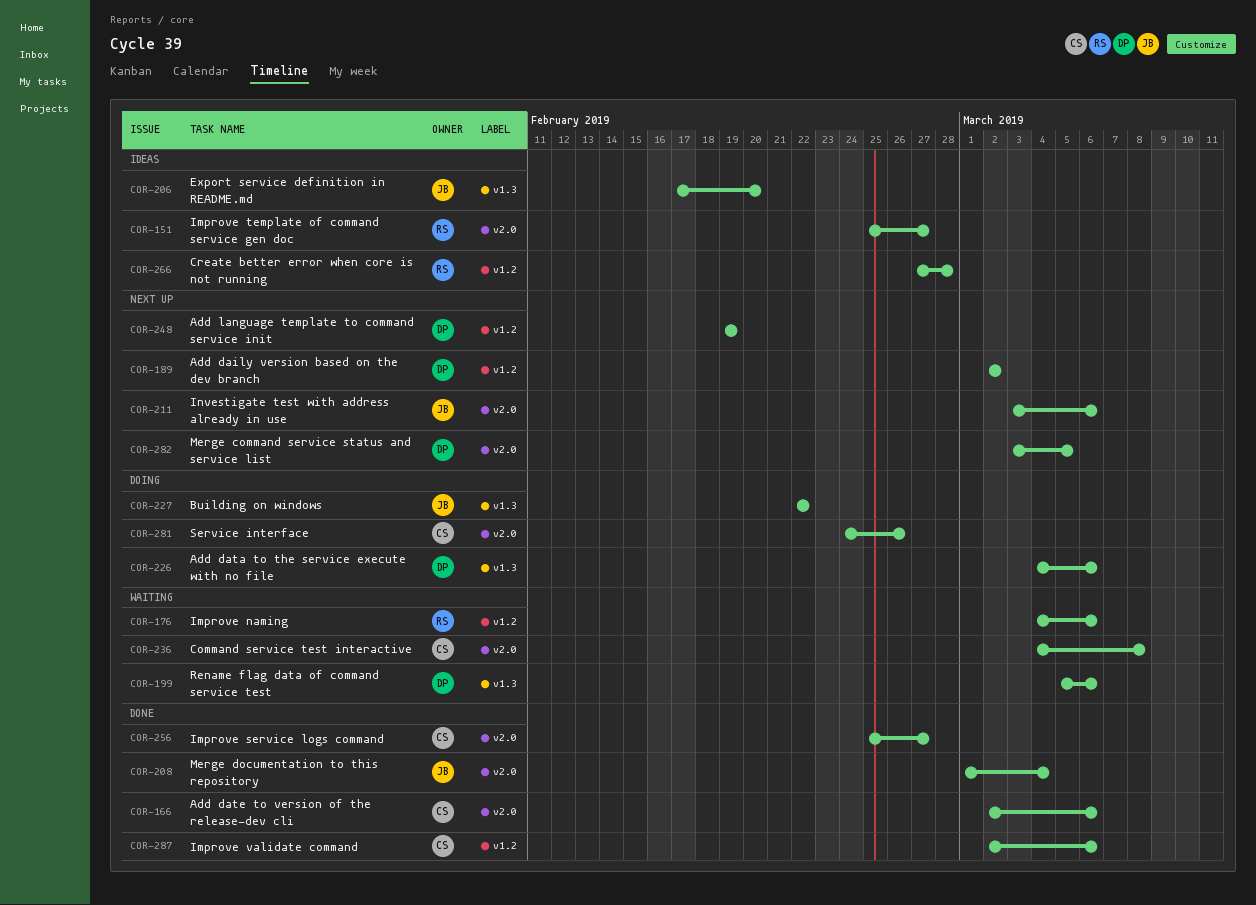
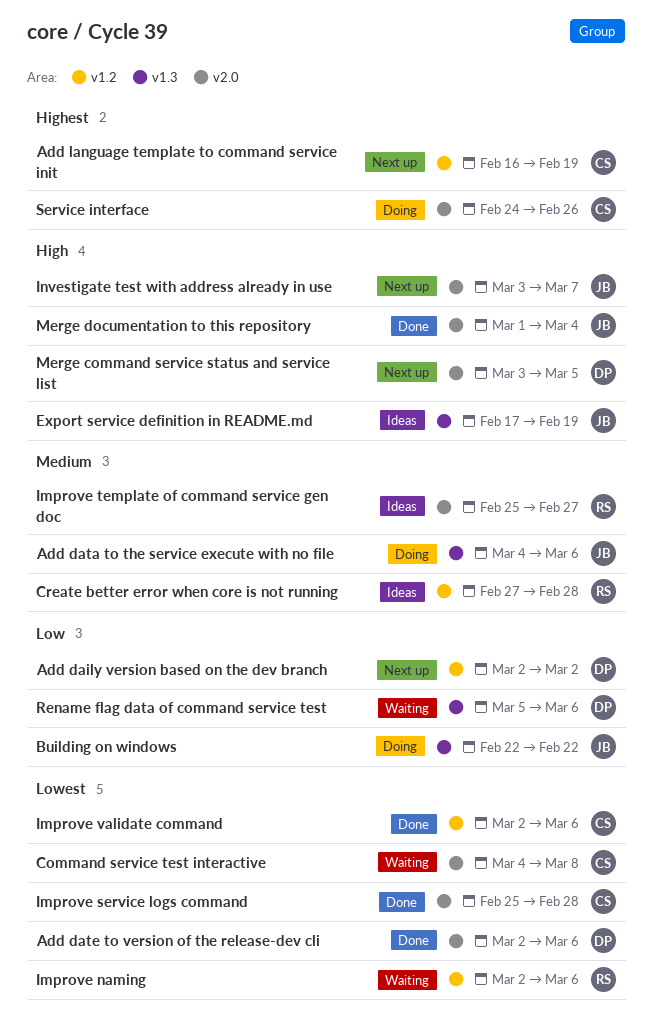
Add data to the service execute with no file, owner: DP -> JB
Add date to version of the release-dev cli, owner: CS -> DP
Add language template to command service init, owner: DP -> CS
Add language template to command service init, start: Feb 19 -> Feb 16
Export service definition in README.md, due: Feb 20 -> Feb 19
Improve naming, start: Mar 4 -> Mar 2
Improve service logs command, due: Feb 27 -> Feb 28
Investigate test with address already in use, due: Mar 6 -> Mar 7

